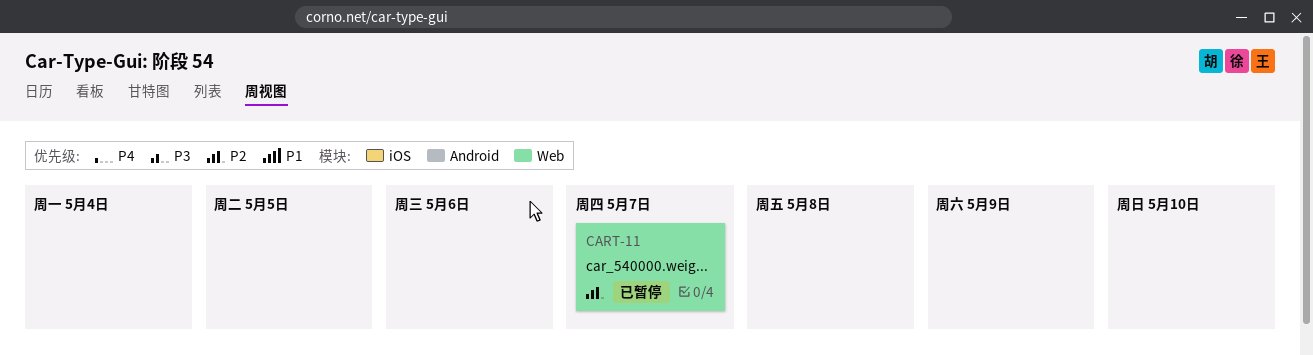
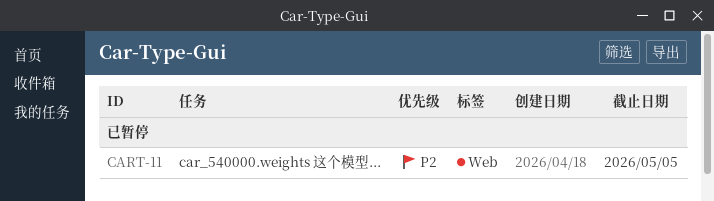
CART-11, due: May 7 -> May 5

